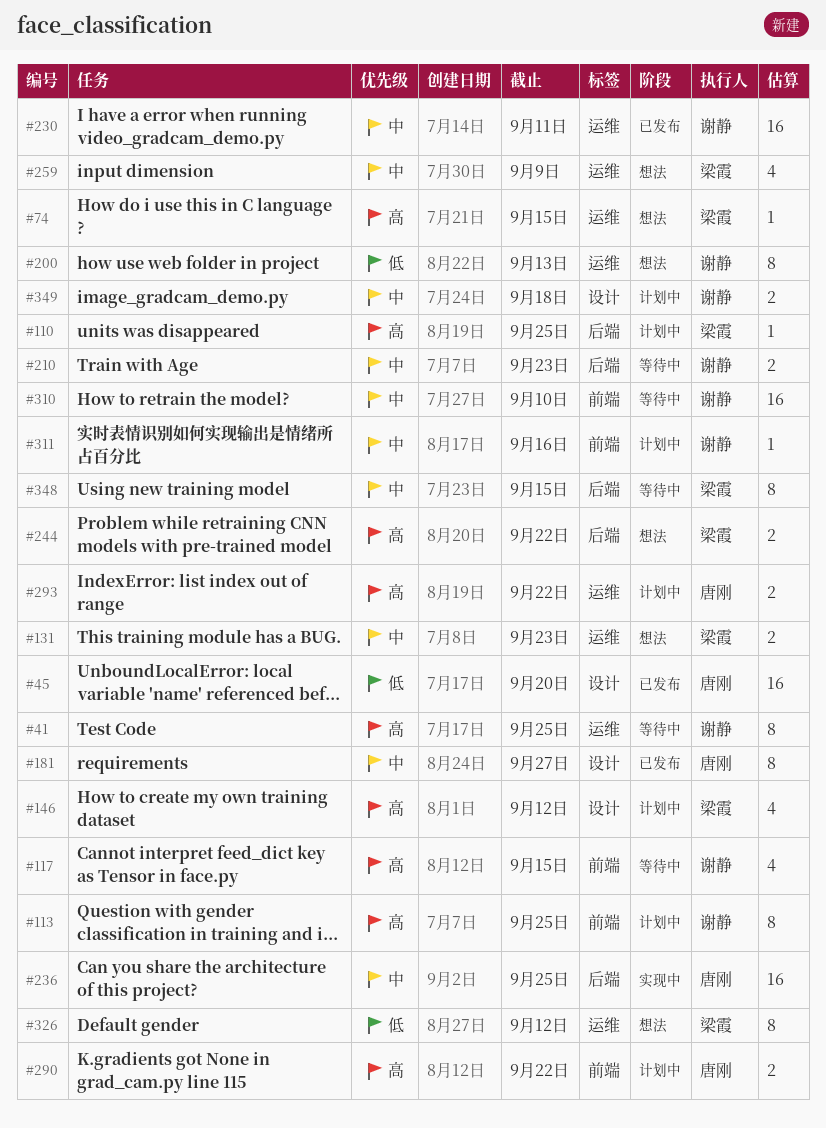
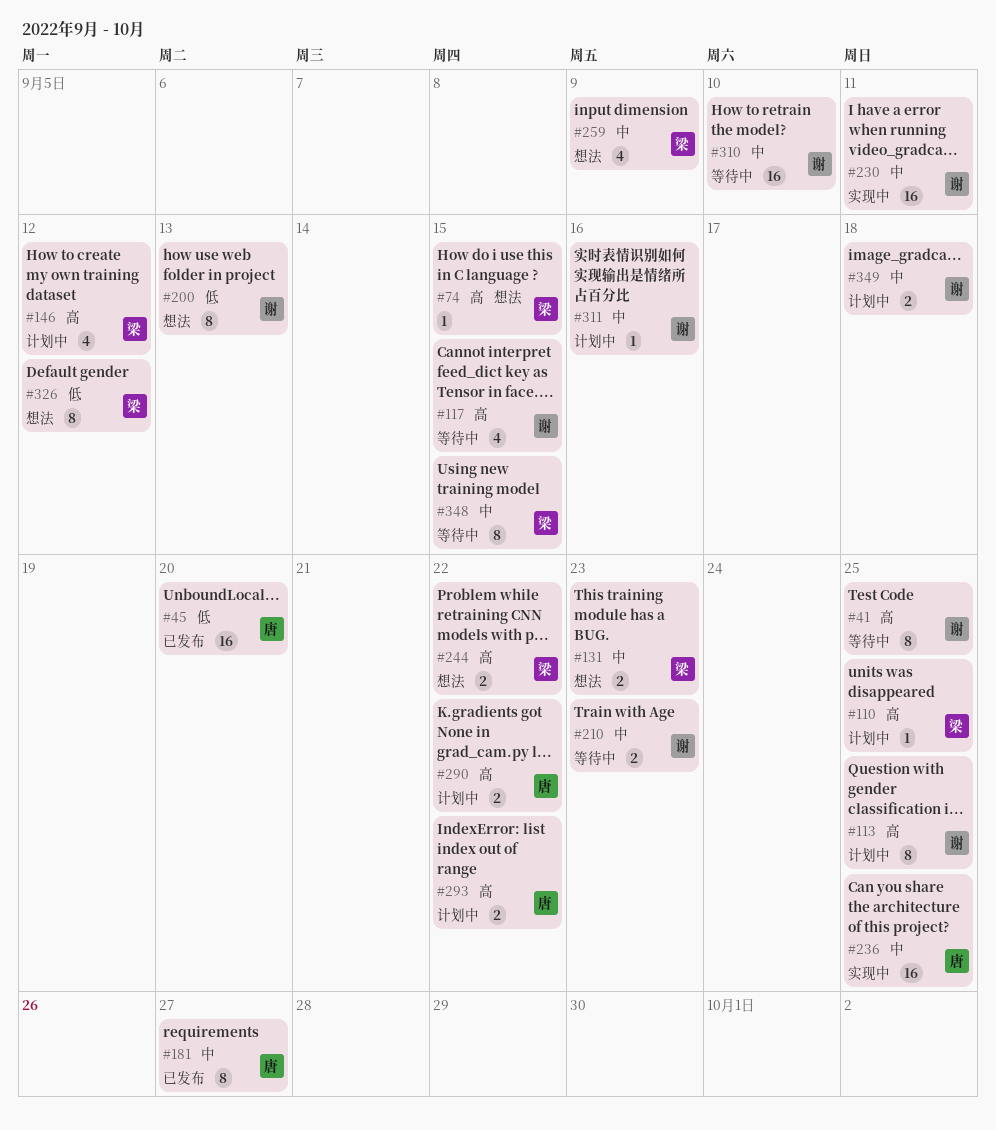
#230, status: 已发布 -> 实现中

